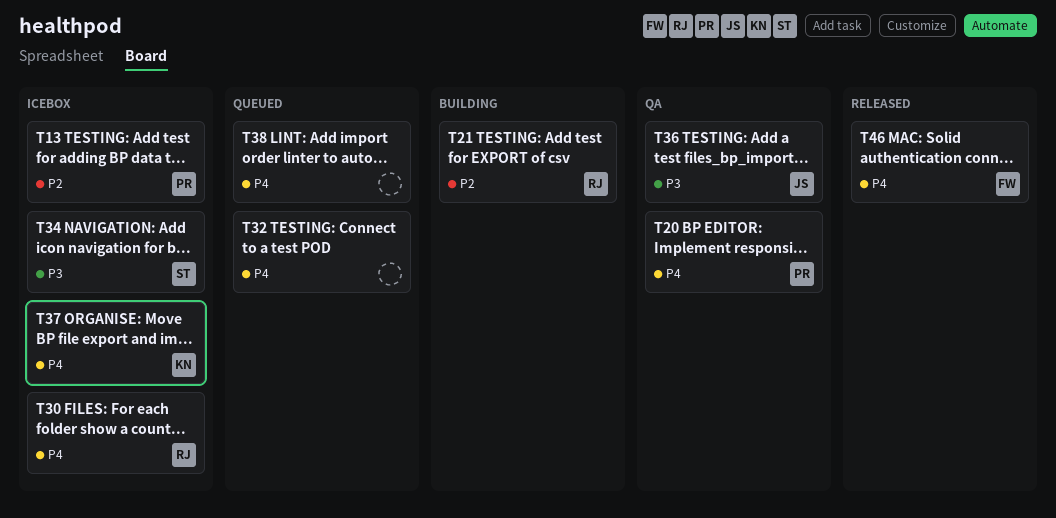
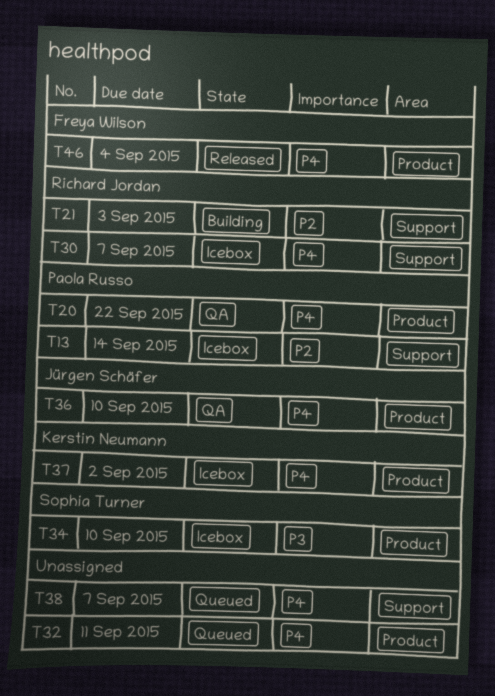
T36, priority: P3 -> P4

